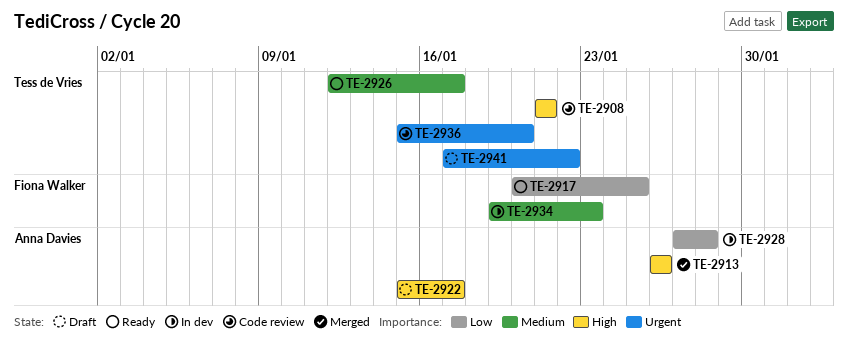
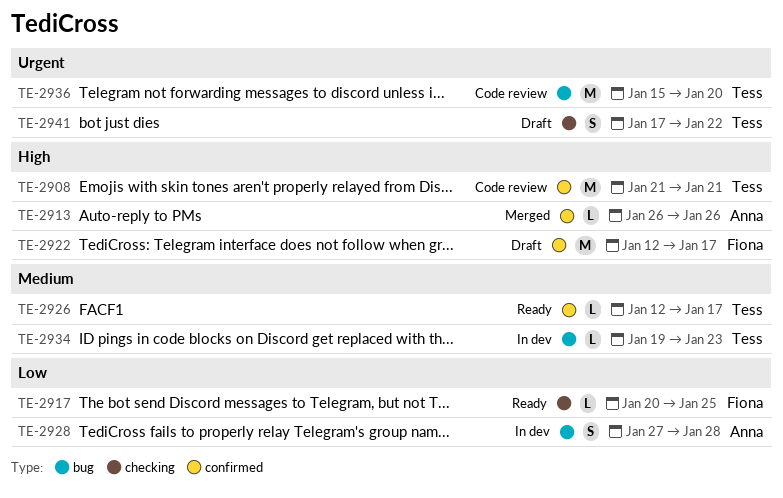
TE-2922, owner: Anna Davies -> Fiona Walker
TE-2922, start: Jan 15 -> Jan 12
TE-2934, owner: Fiona Walker -> Tess de Vries

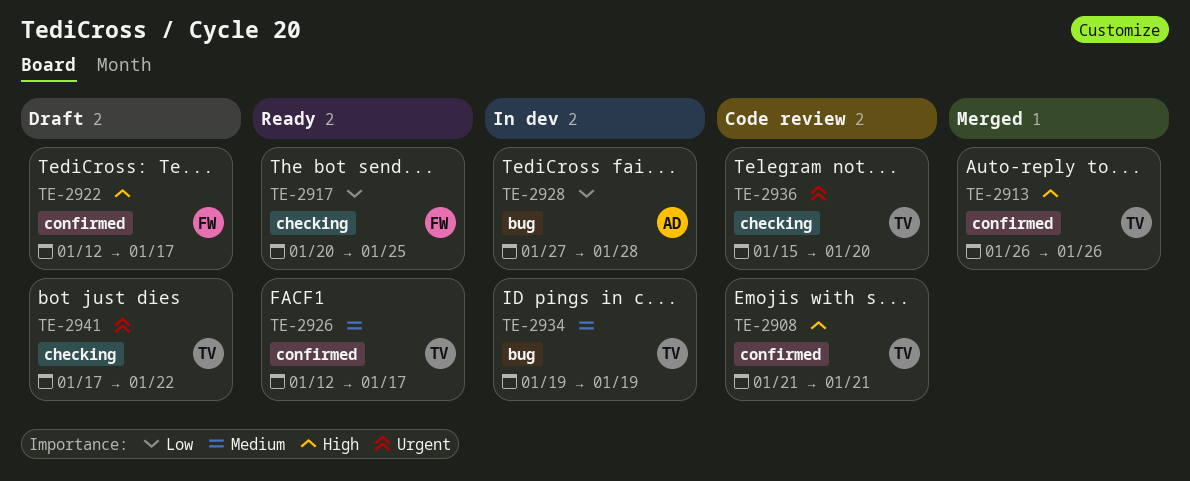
TE-2913, owner: Anna -> Tess
TE-2934, due: Jan 23 -> Jan 19
TE-2936, label: bug -> checking

